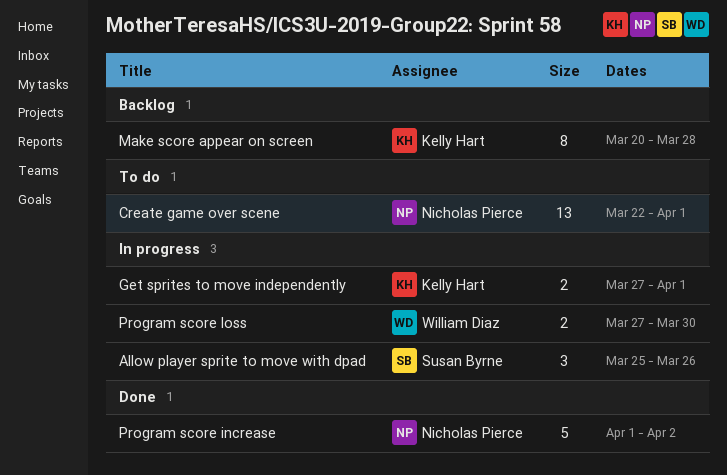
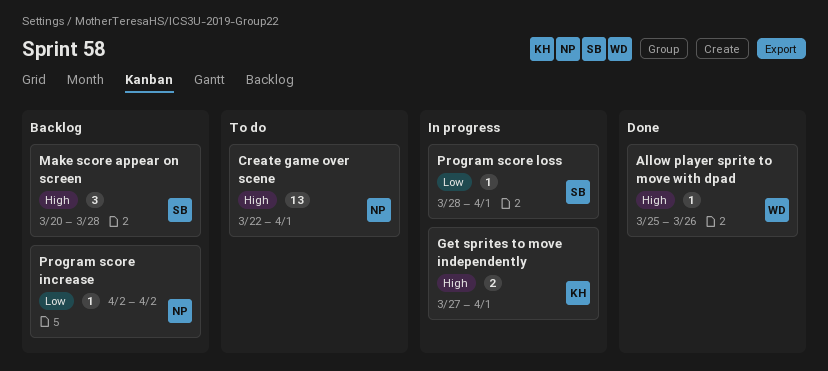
Allow player sprite to move with dpad, status: In progress -> Done
Allow player sprite to move with dpad, owner: Susan Byrne -> William Diaz
Allow player sprite to move with dpad, estimate: 3 -> 1
Make score appear on screen, owner: Kelly Hart -> Susan Byrne
Make score appear on screen, estimate: 8 -> 3
Program score increase, status: Done -> Backlog
Program score increase, estimate: 5 -> 1
Program score increase, start: Apr 1 -> Apr 2
Program score loss, owner: William Diaz -> Susan Byrne
Program score loss, estimate: 2 -> 1
Program score loss, start: Mar 27 -> Mar 28
Program score loss, due: Mar 30 -> Apr 1

